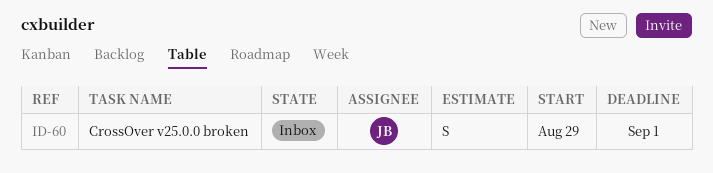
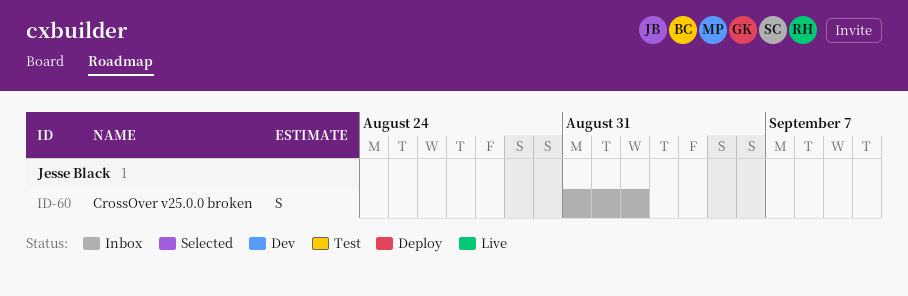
ID-60, start: Aug 29 -> Aug 31
ID-60, due: Sep 1 -> Sep 2

